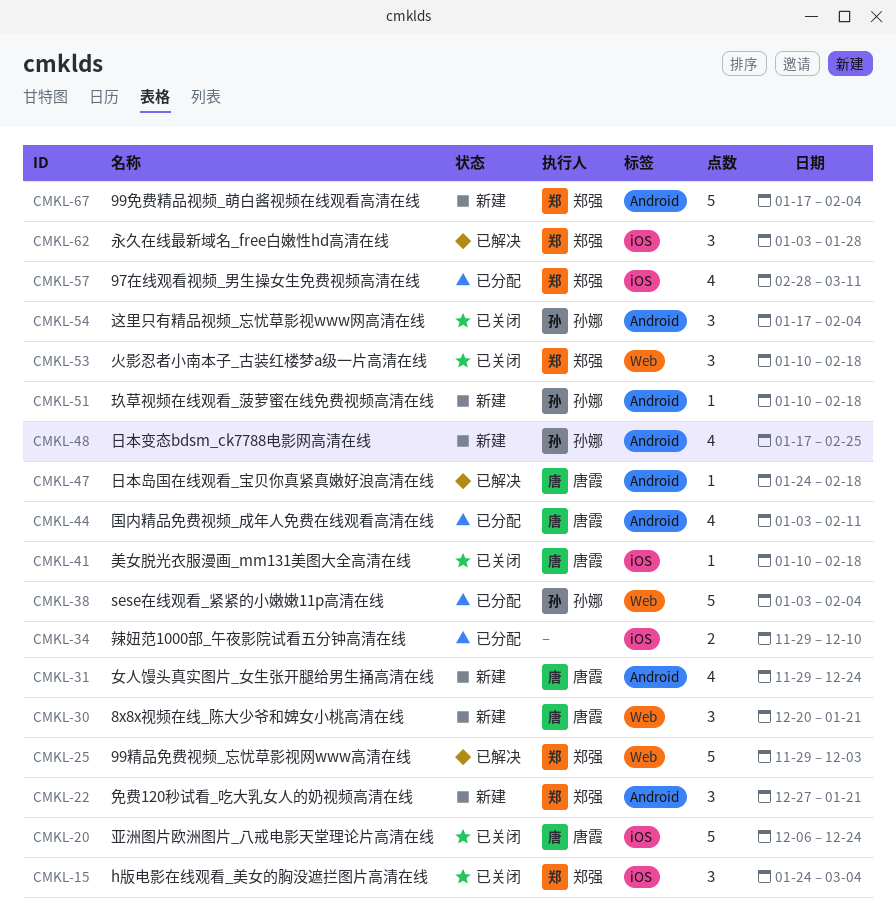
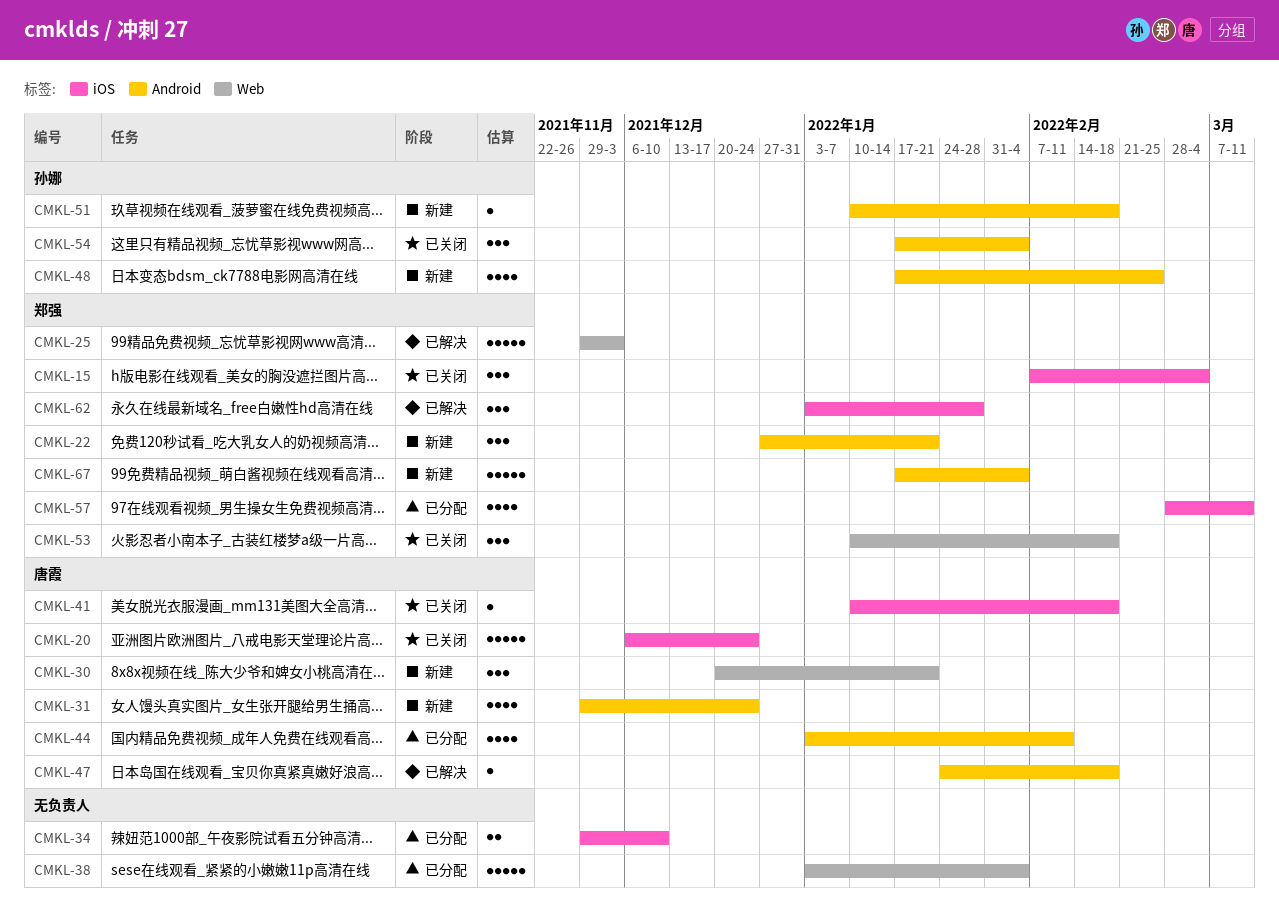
CMKL-15, start: Jan 24 -> Feb 7
CMKL-38, owner: 孙娜 -> none

